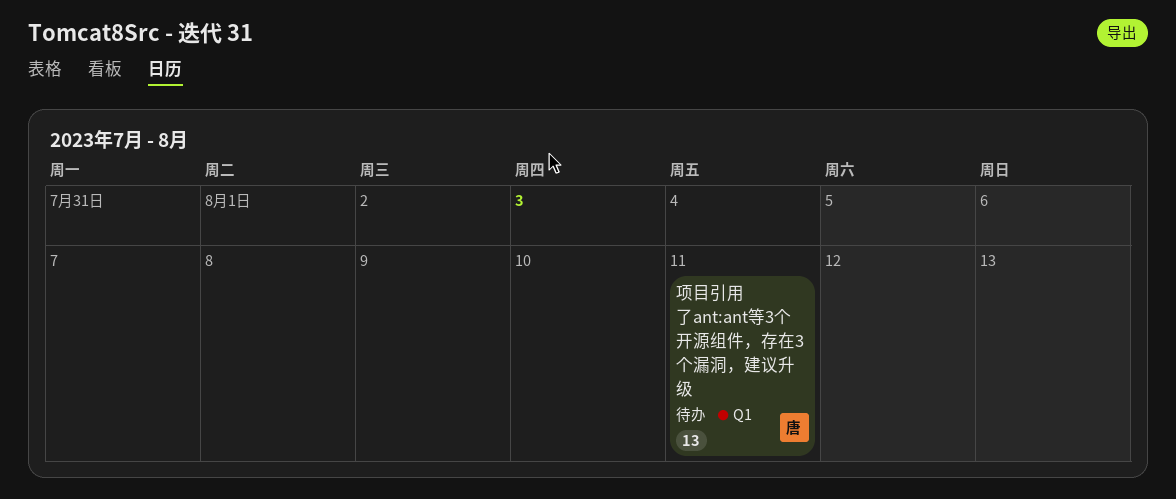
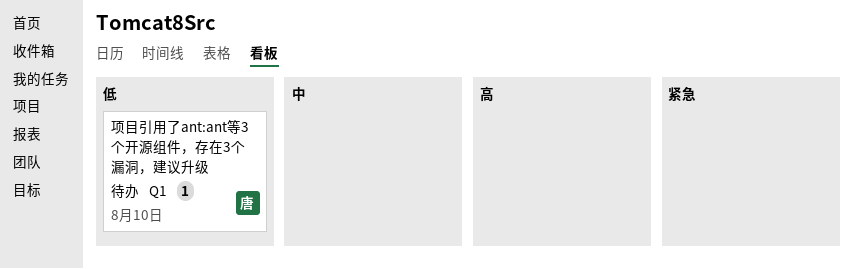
项目引用了ant:ant等3个开源组件，存在3个漏洞，建议升级, estimate: 13 -> 1
项目引用了ant:ant等3个开源组件，存在3个漏洞，建议升级, due: Aug 11 -> Aug 10

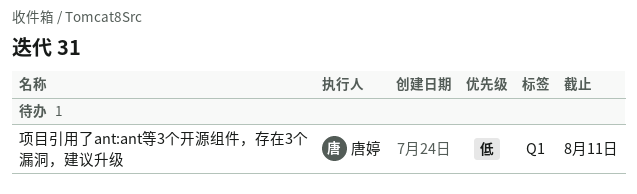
项目引用了ant:ant等3个开源组件，存在3个漏洞，建议升级, due: Aug 10 -> Aug 11

